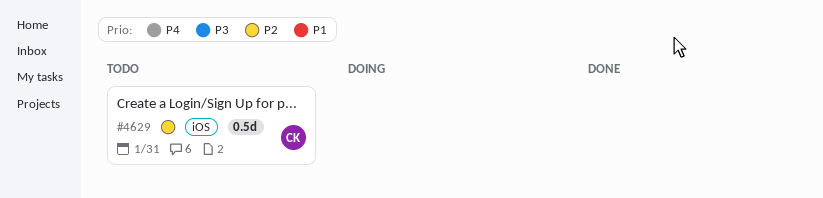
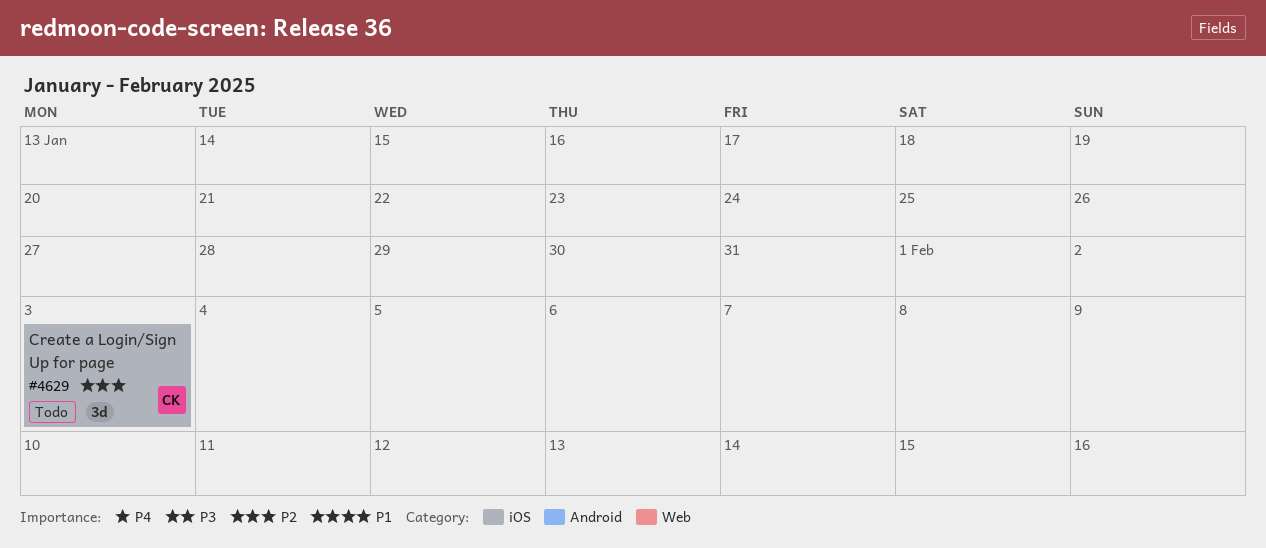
#4629, estimate: 0.5d -> 3d
#4629, due: Jan 31 -> Feb 3

